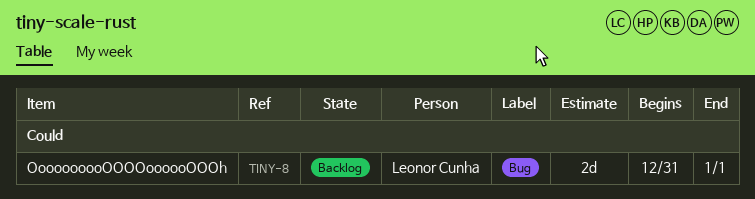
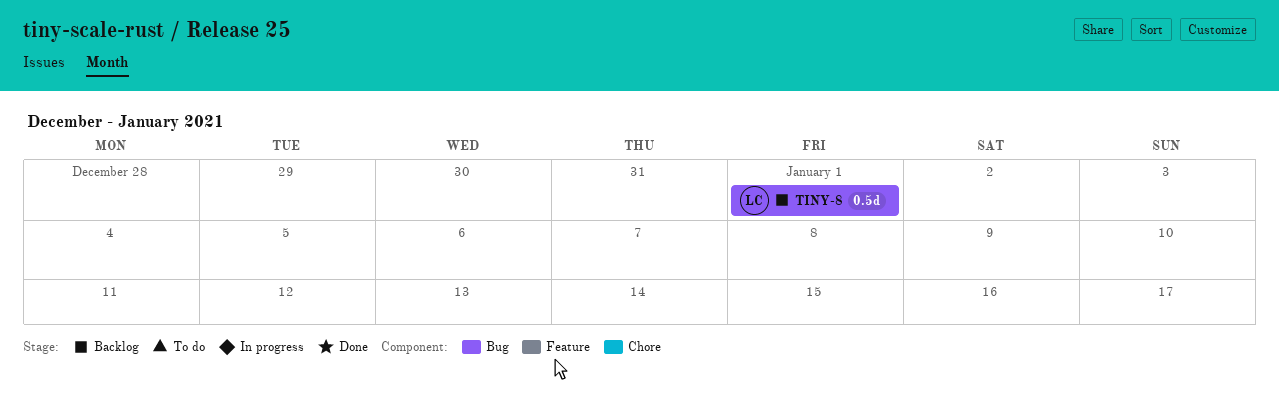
TINY-8, estimate: 2d -> 0.5d
TINY-8, start: Dec 31 -> Jan 1

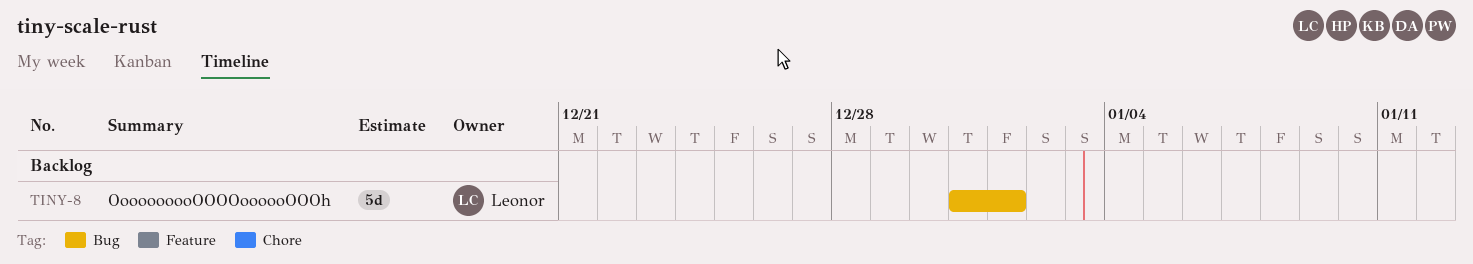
TINY-8, estimate: 0.5d -> 5d
TINY-8, start: Jan 1 -> Dec 31

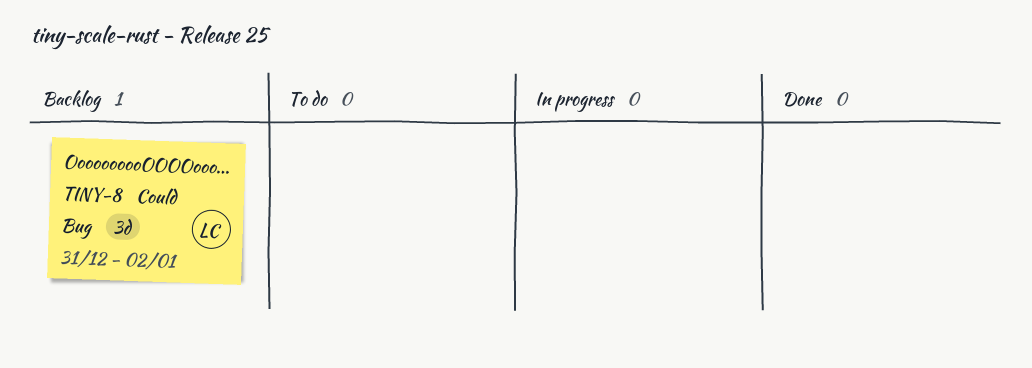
TINY-8, estimate: 5d -> 3d
TINY-8, due: Jan 1 -> Jan 2

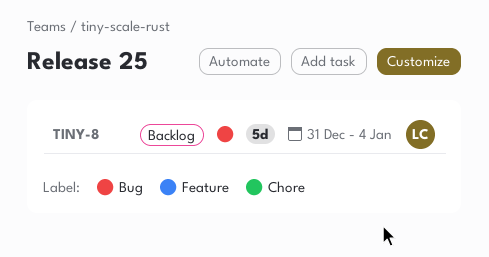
TINY-8, estimate: 3d -> 5d
TINY-8, due: Jan 2 -> Jan 4

